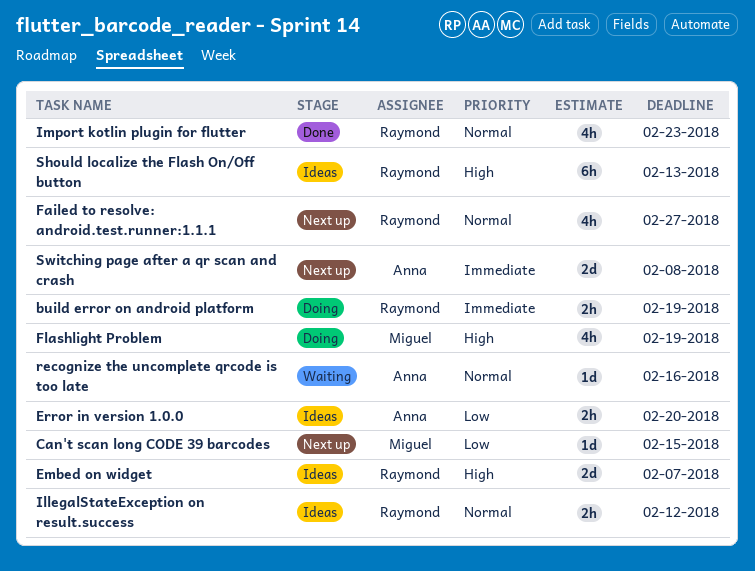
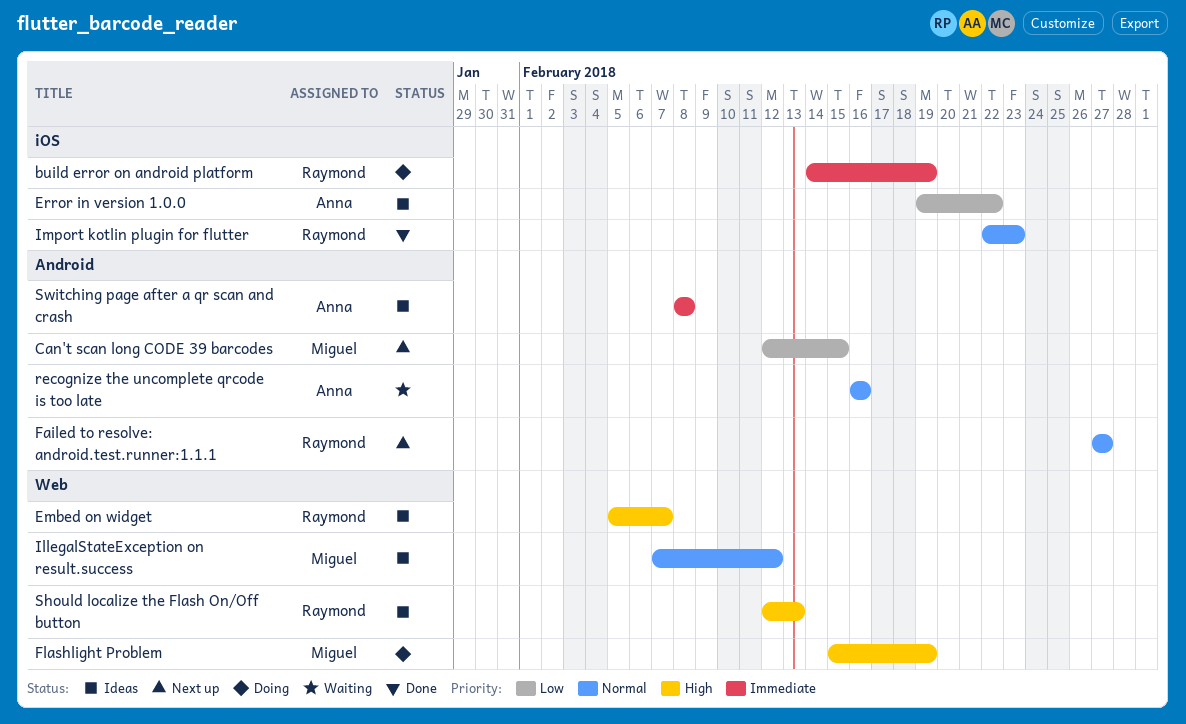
Error in version 1.0.0, due: Feb 20 -> Feb 22
IllegalStateException on result.success, owner: Raymond -> Miguel
Switching page after a qr scan and crash, status: Next up -> Ideas

